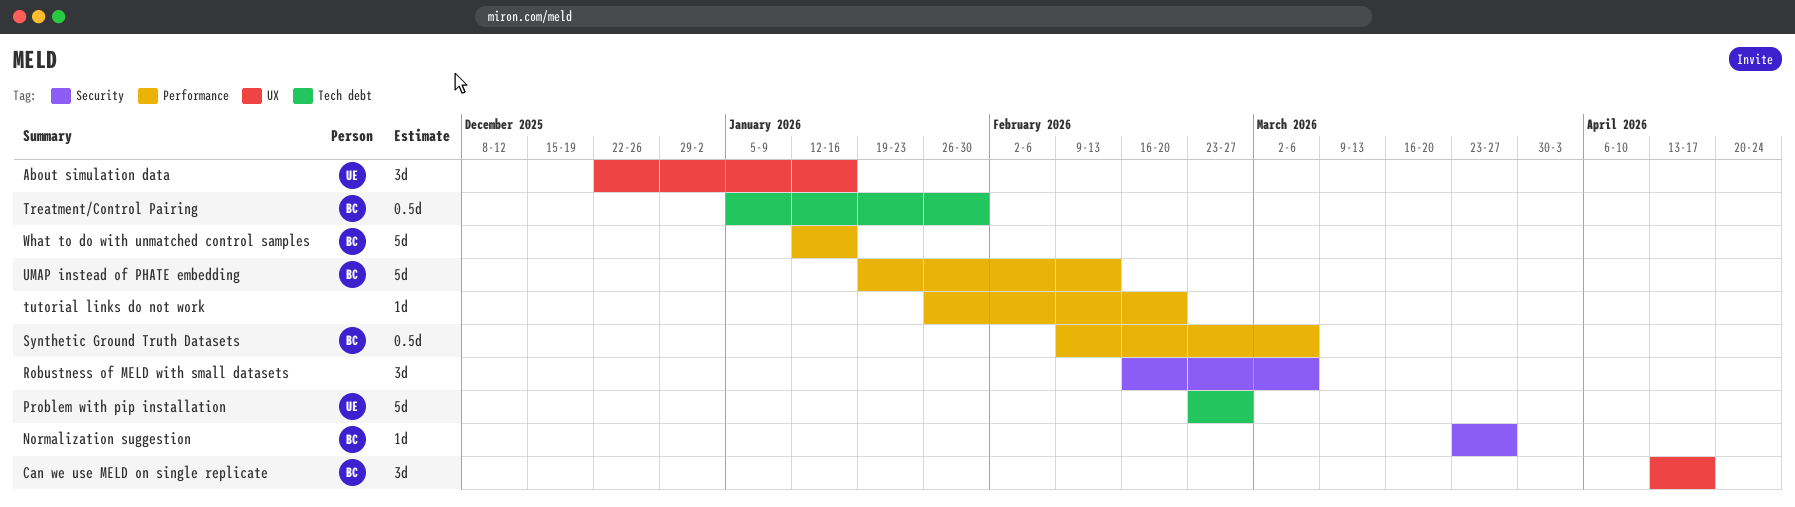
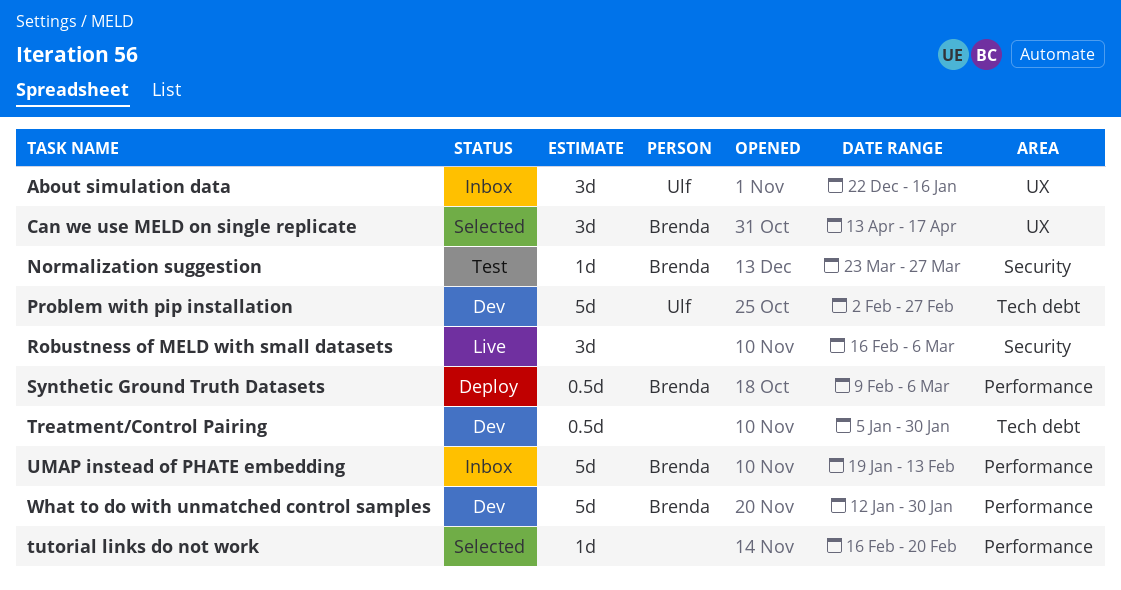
Problem with pip installation, start: Feb 23 -> Feb 2
Treatment/Control Pairing, owner: Brenda -> none
tutorial links do not work, start: Jan 26 -> Feb 16
What to do with unmatched control samples, due: Jan 16 -> Jan 30

